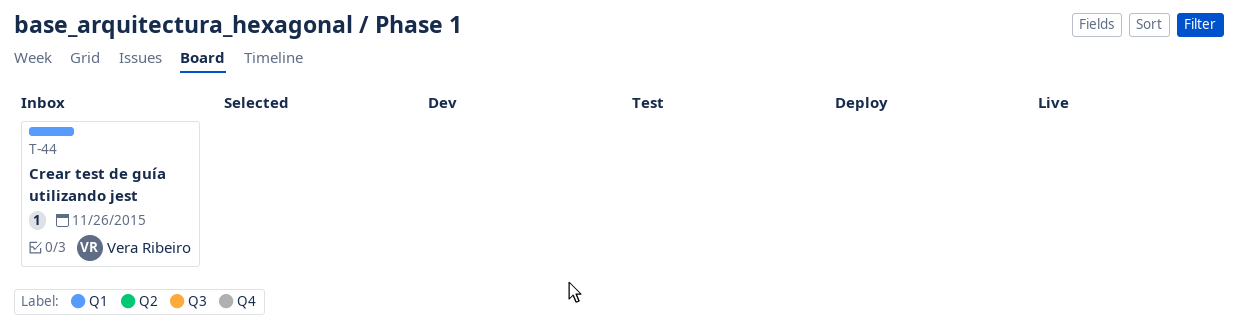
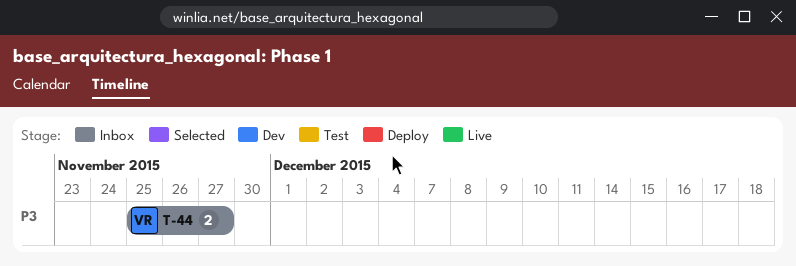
T-44, estimate: 1 -> 2
T-44, due: Nov 26 -> Nov 27

